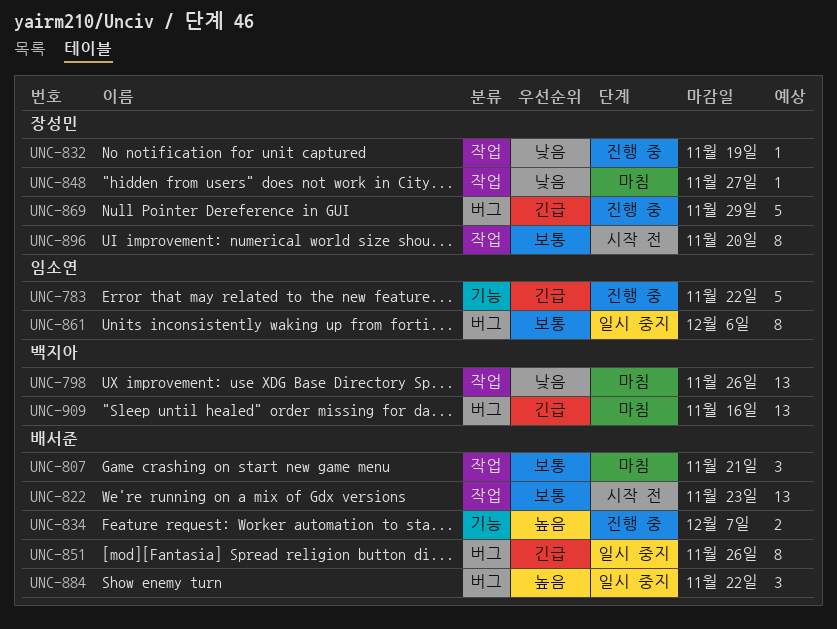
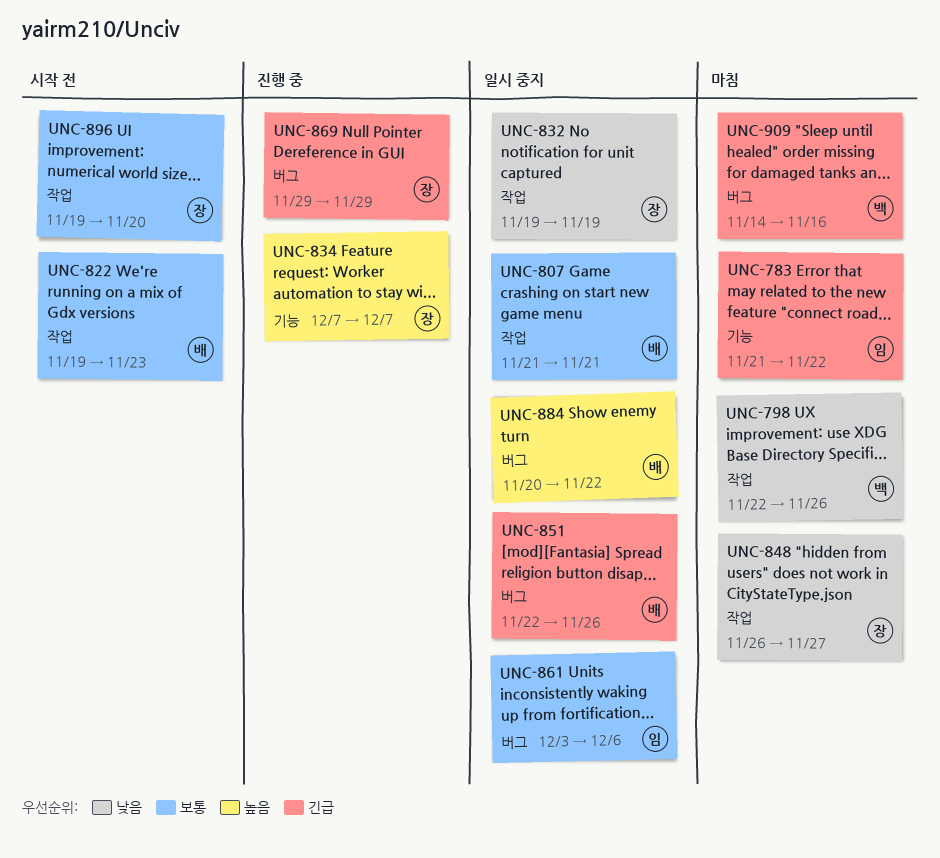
UNC-783, status: 진행 중 -> 마침
UNC-807, status: 마침 -> 일시 중지
UNC-832, status: 진행 중 -> 일시 중지
UNC-834, owner: 배서준 -> 장성민

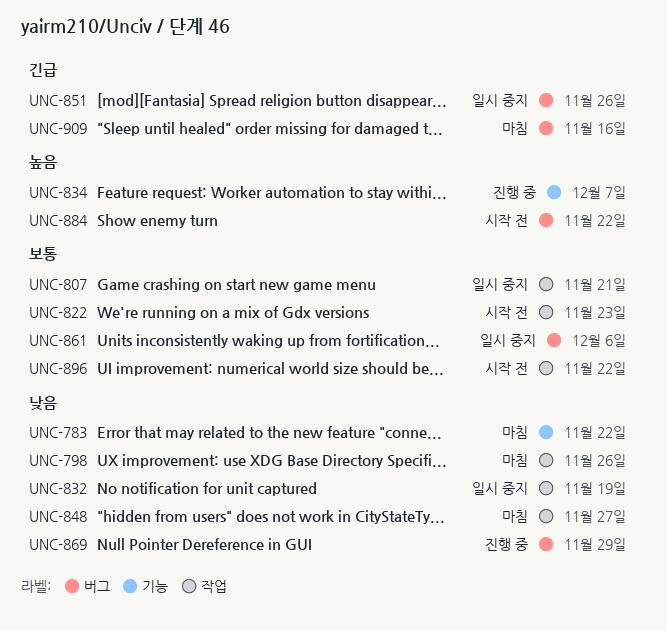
UNC-783, priority: 긴급 -> 낮음
UNC-869, priority: 긴급 -> 낮음
UNC-884, status: 일시 중지 -> 시작 전
UNC-896, due: Nov 20 -> Nov 22

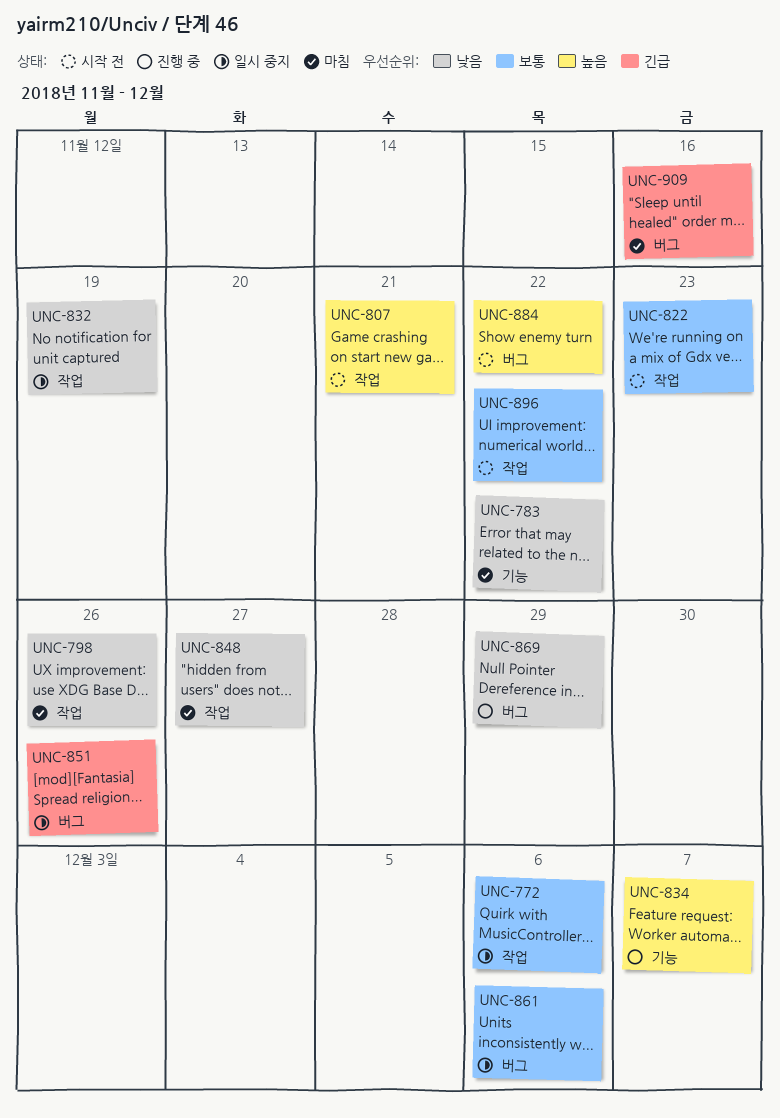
UNC-772: none -> present
UNC-807, status: 일시 중지 -> 시작 전
UNC-807, priority: 보통 -> 높음

